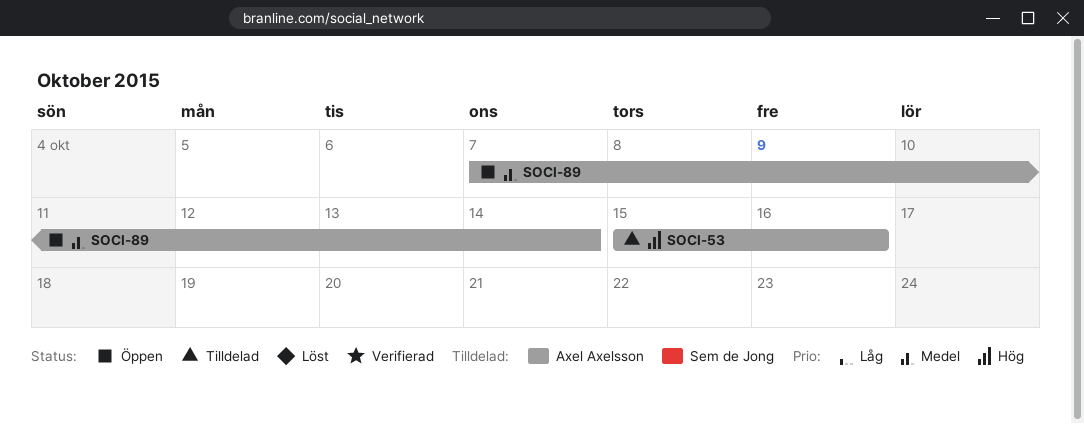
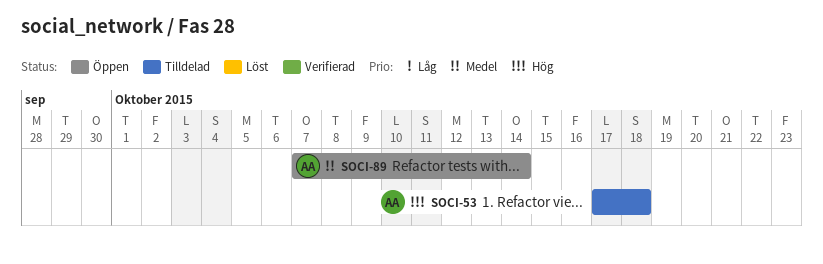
SOCI-53, start: Oct 15 -> Oct 17
SOCI-53, due: Oct 16 -> Oct 18

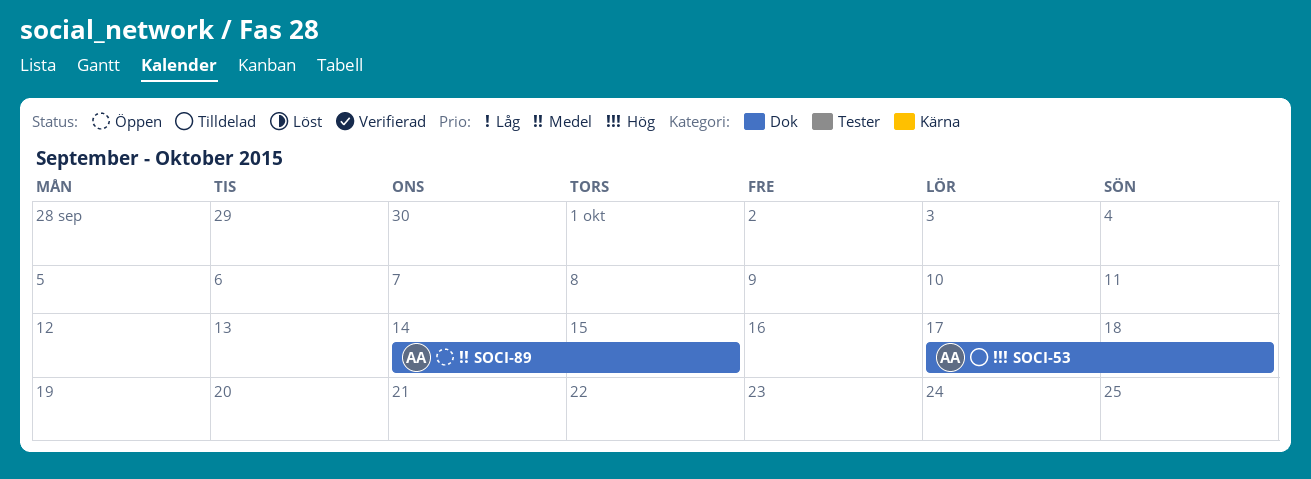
SOCI-89, start: Oct 7 -> Oct 14
SOCI-89, due: Oct 14 -> Oct 15

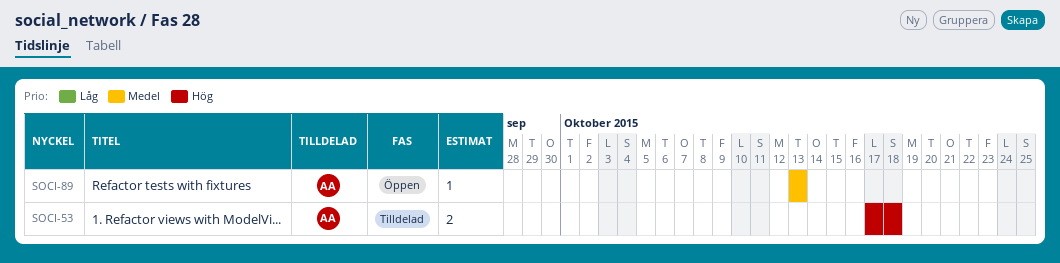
SOCI-89, start: Oct 14 -> Oct 13
SOCI-89, due: Oct 15 -> Oct 13

